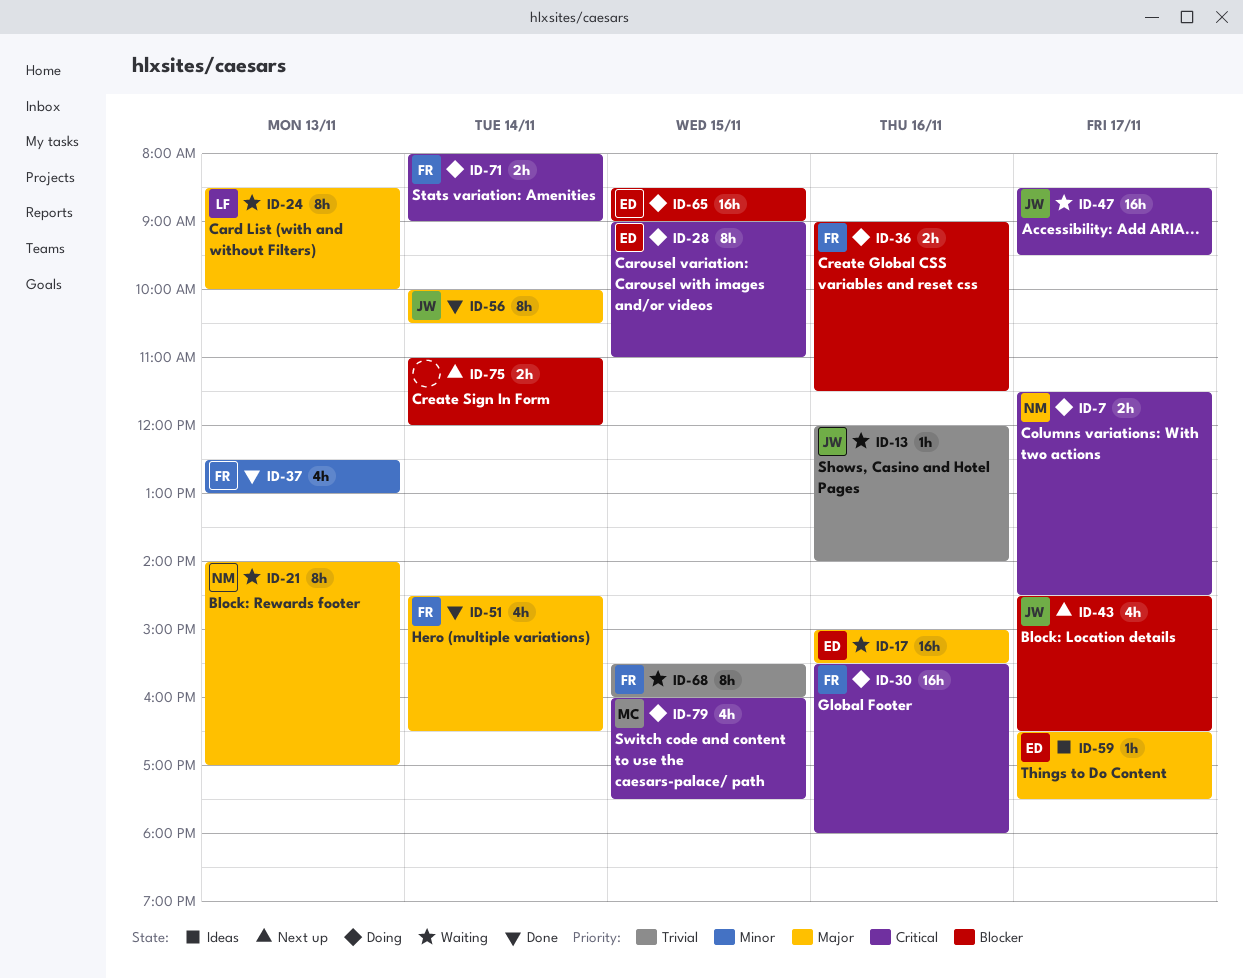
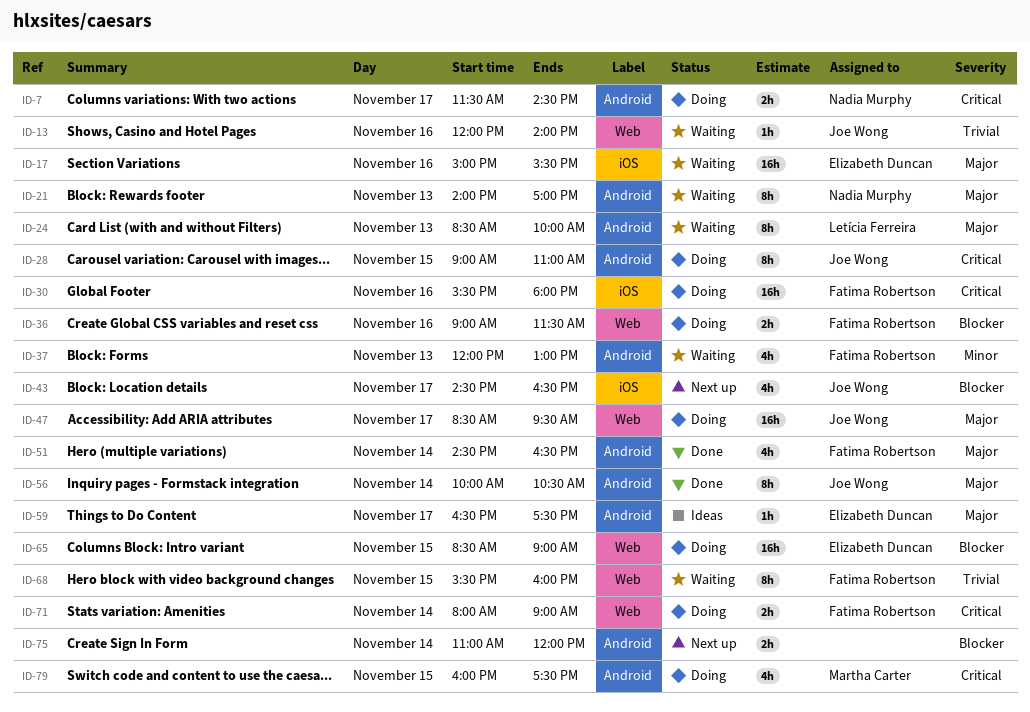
ID-28, owner: Elizabeth Duncan -> Joe Wong
ID-37, status: Done -> Waiting
ID-37, begins: 12:30 -> 12:00
ID-47, status: Waiting -> Doing
ID-47, priority: Critical -> Major

